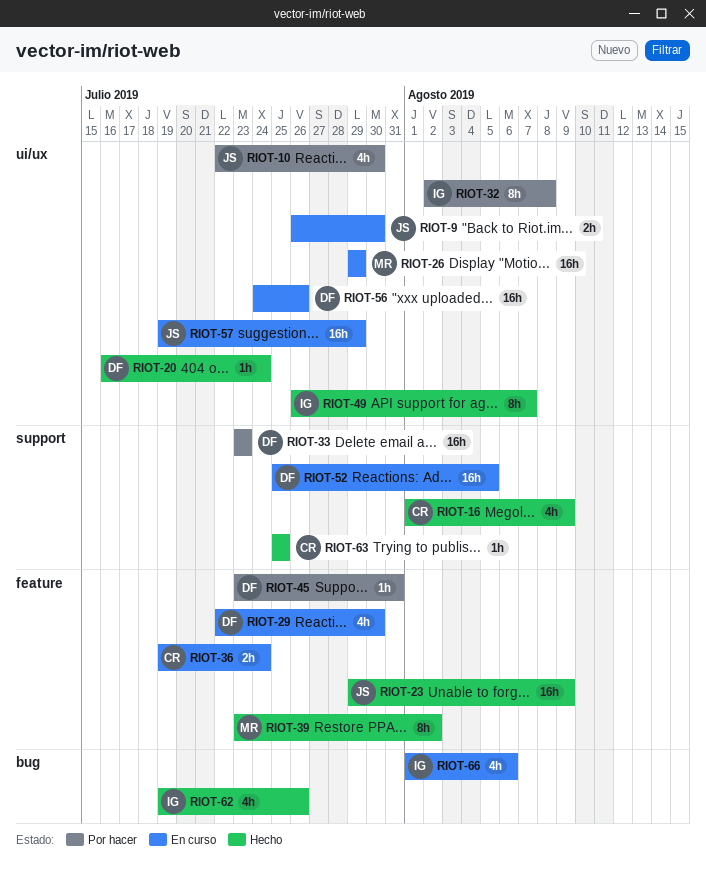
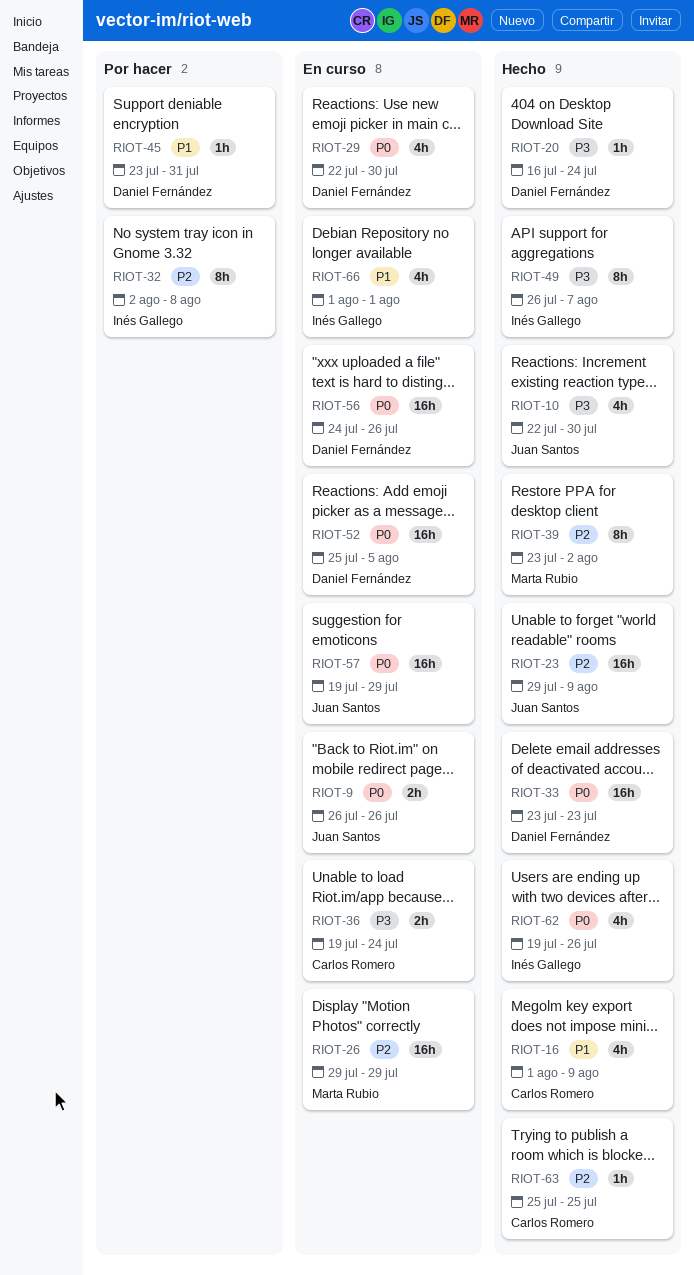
RIOT-9, due: Jul 30 -> Jul 26
RIOT-10, status: Por hacer -> Hecho
RIOT-33, status: Por hacer -> Hecho
RIOT-66, due: Aug 6 -> Aug 1

